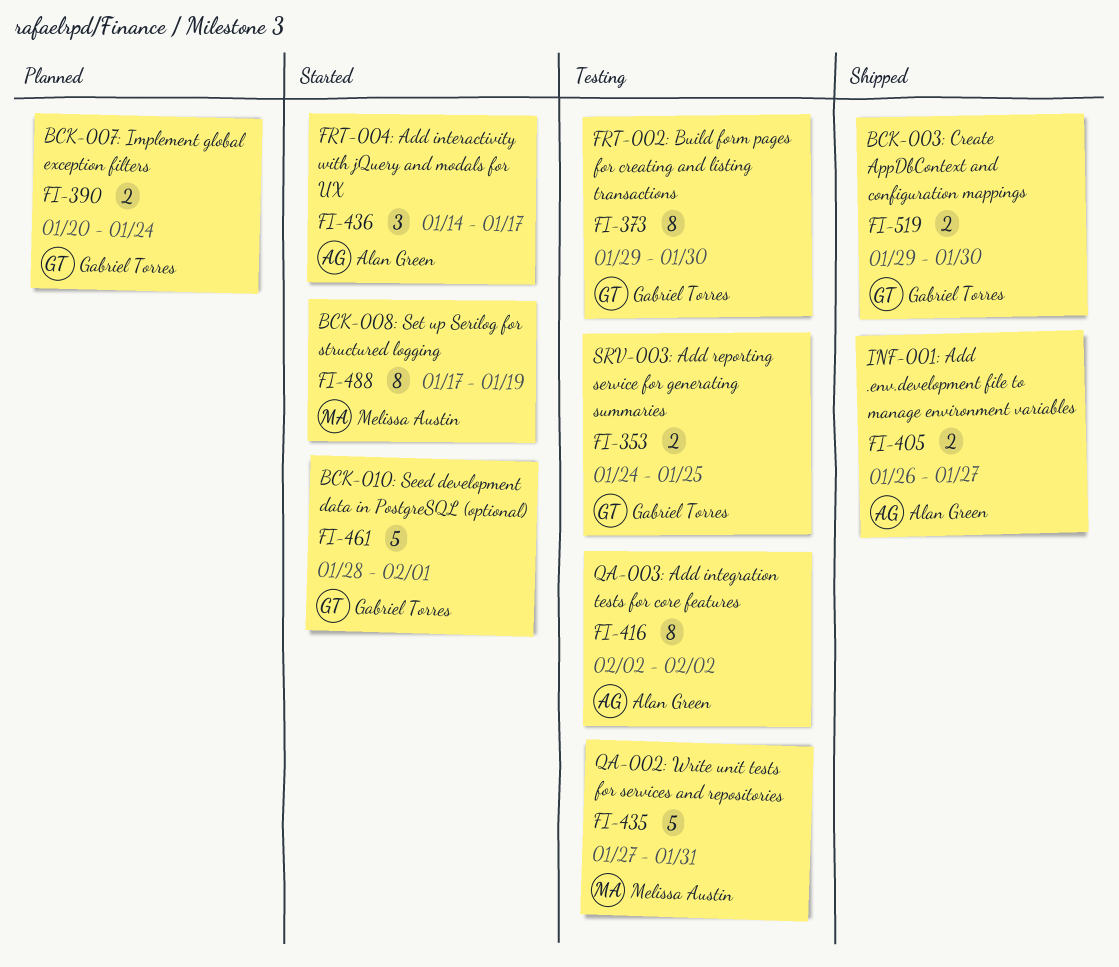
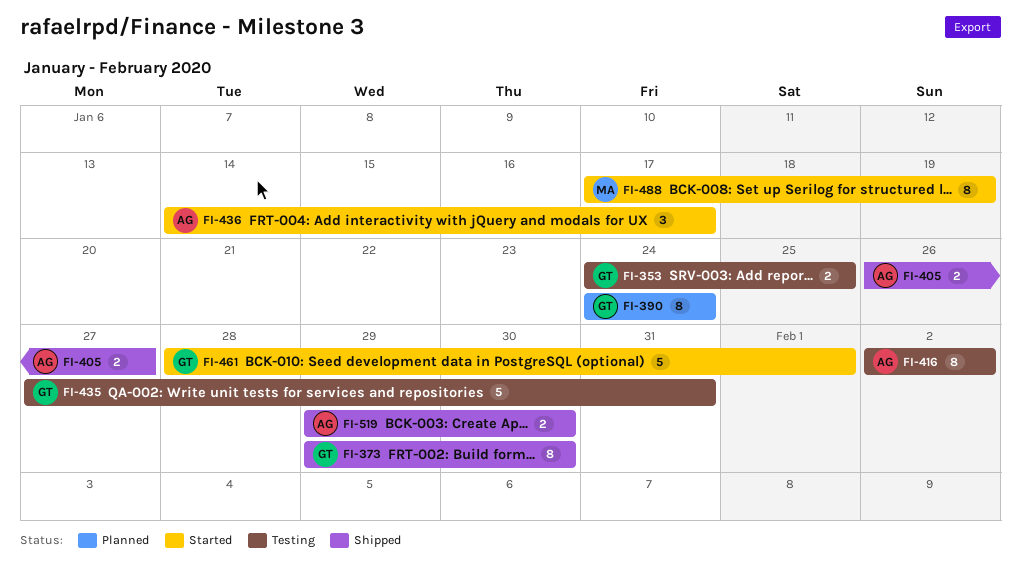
FI-373, status: Testing -> Shipped
FI-390, estimate: 2 -> 8
FI-390, start: Jan 20 -> Jan 24
FI-435, owner: Melissa Austin -> Gabriel Torres
FI-519, owner: Gabriel Torres -> Alan Green

